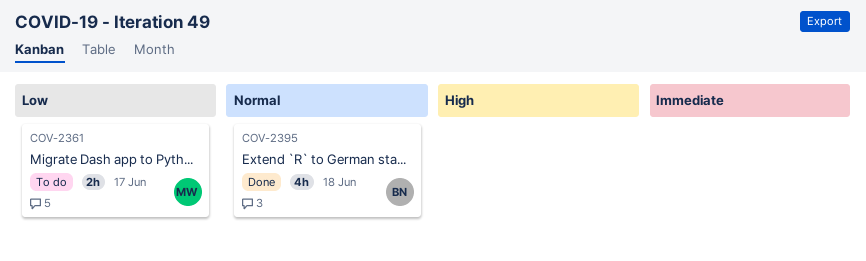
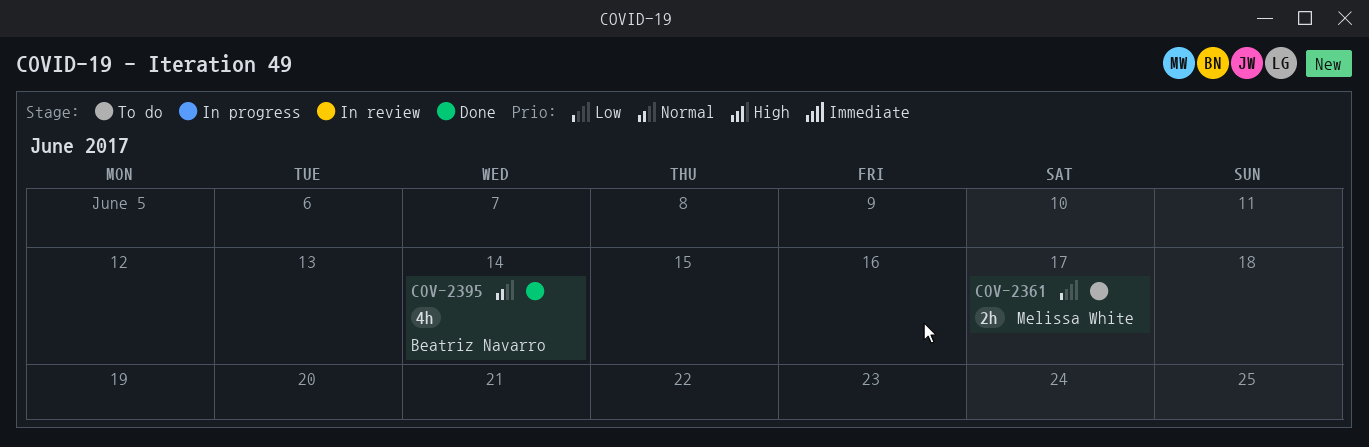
COV-2395, due: Jun 18 -> Jun 14

